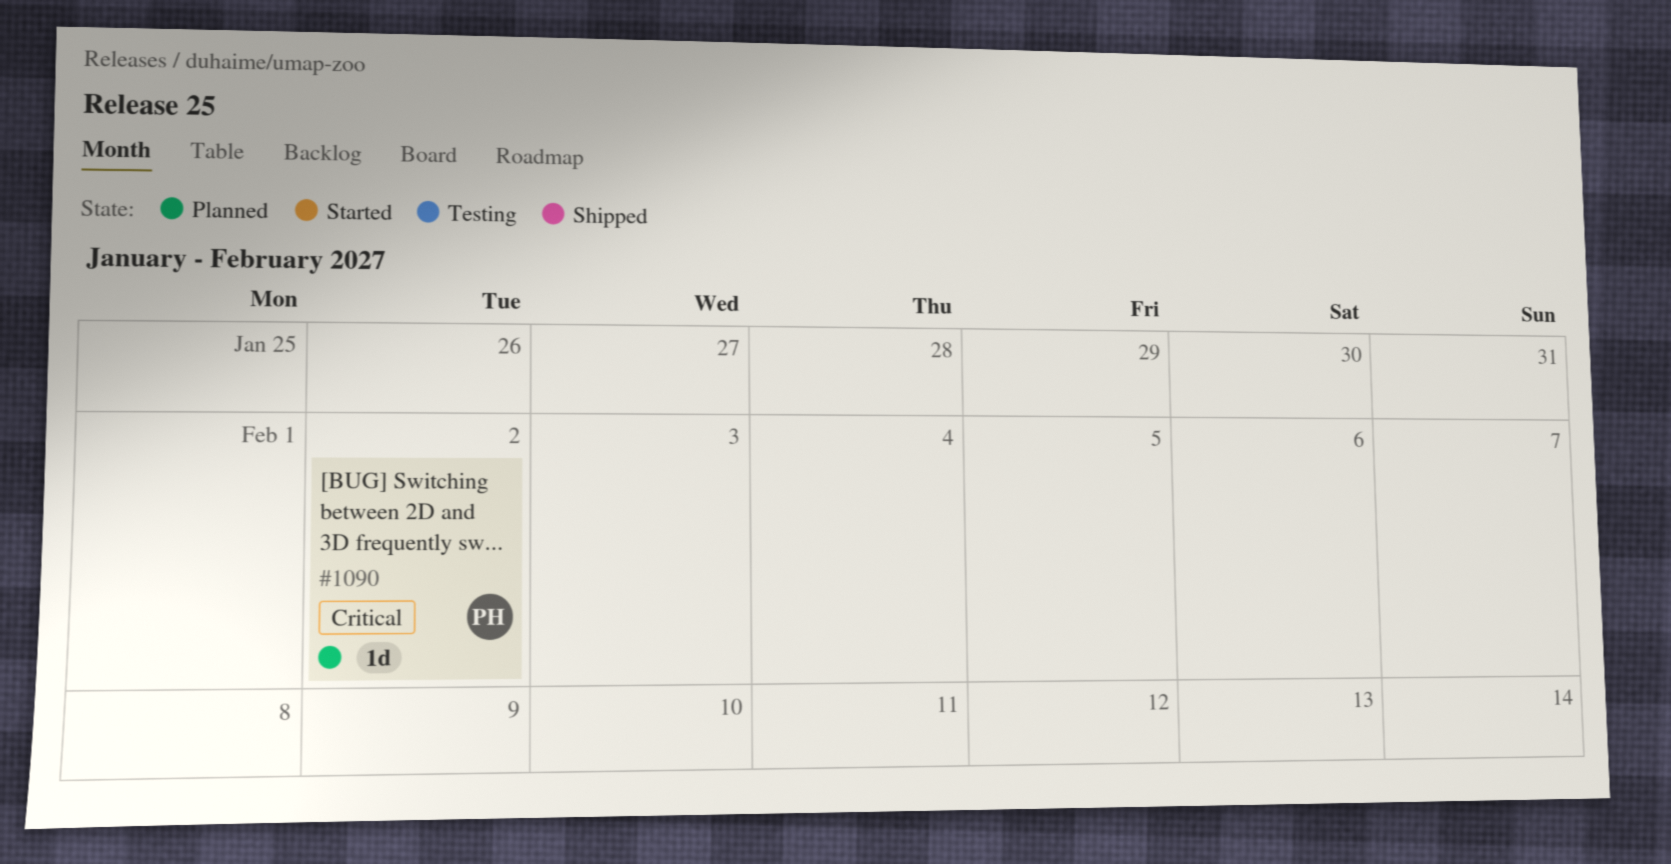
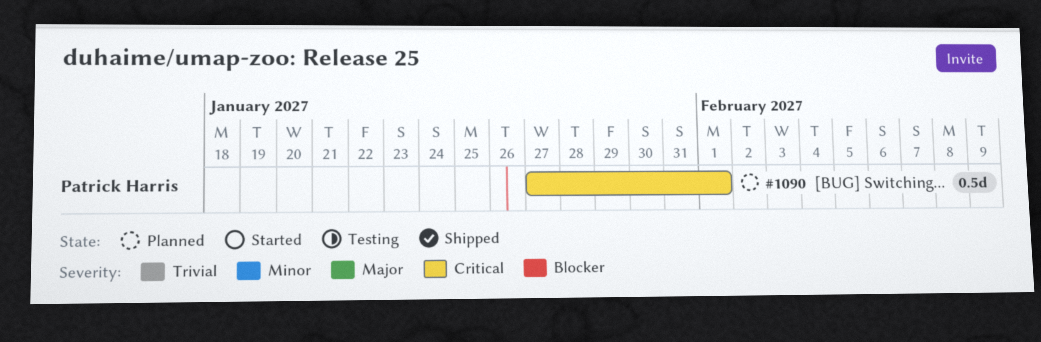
#1090, estimate: 1d -> 0.5d
#1090, due: Feb 2 -> Feb 1

